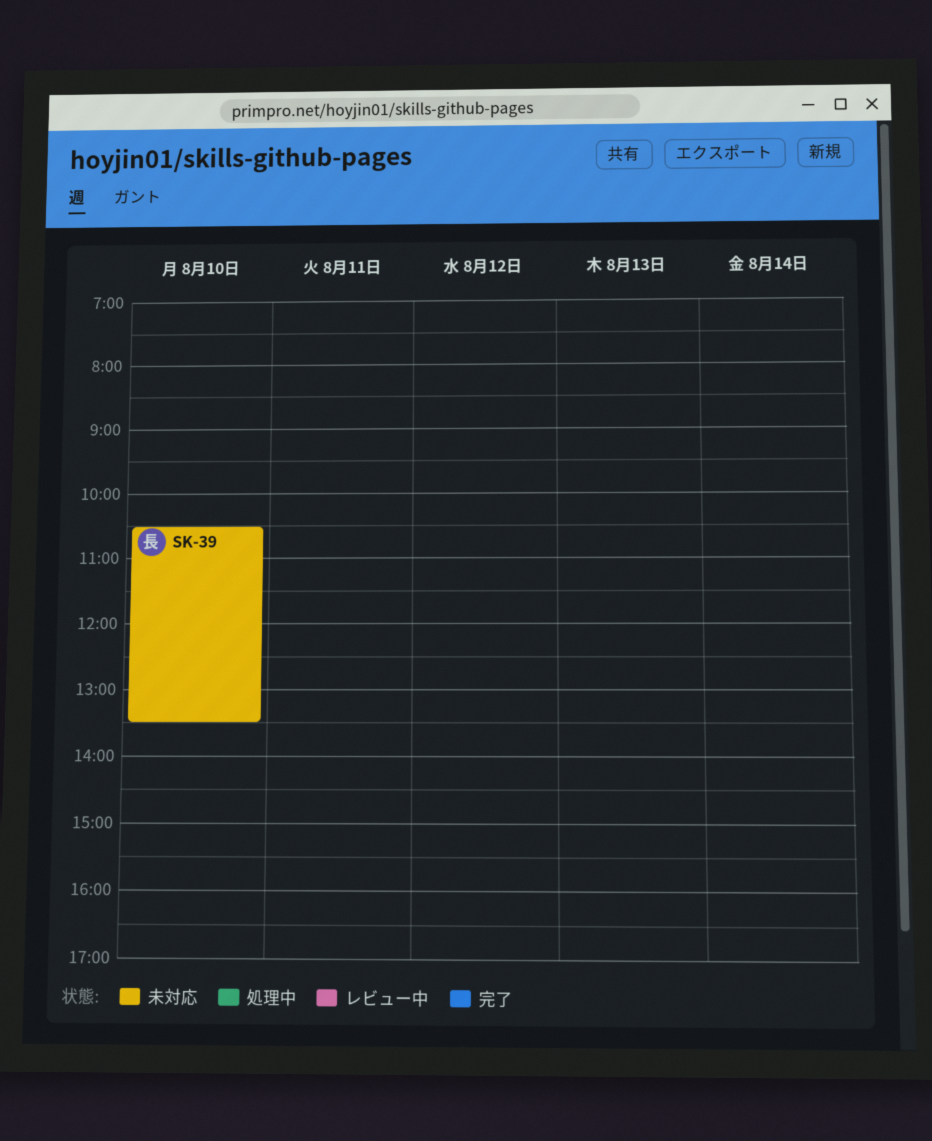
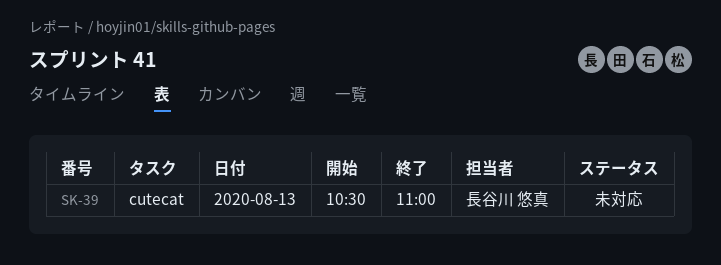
SK-39, day: Aug 10 -> Aug 13
SK-39, ends: 13:30 -> 11:00

